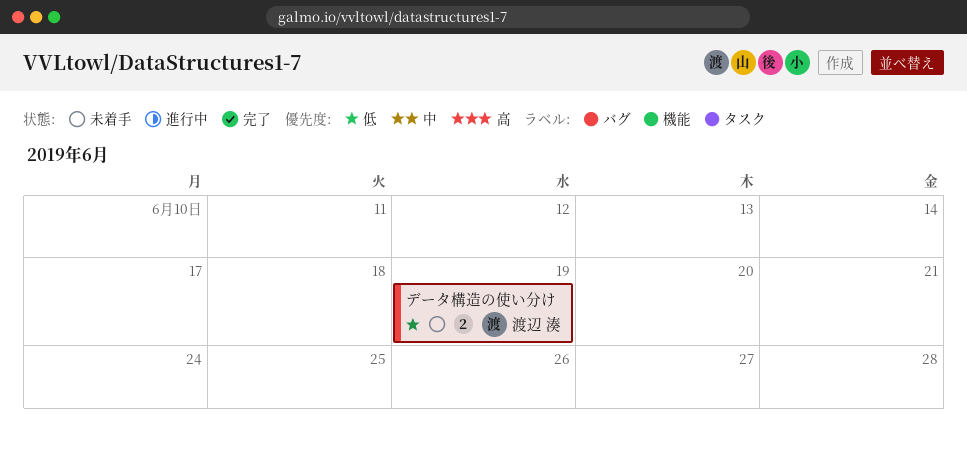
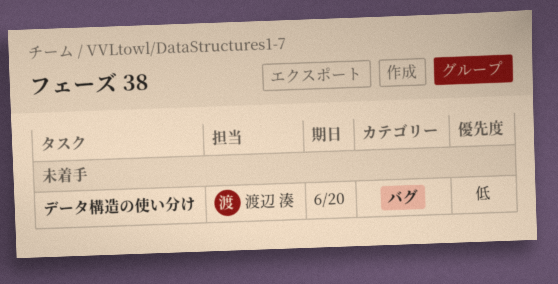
データ構造の使い分け, due: Jun 19 -> Jun 20

